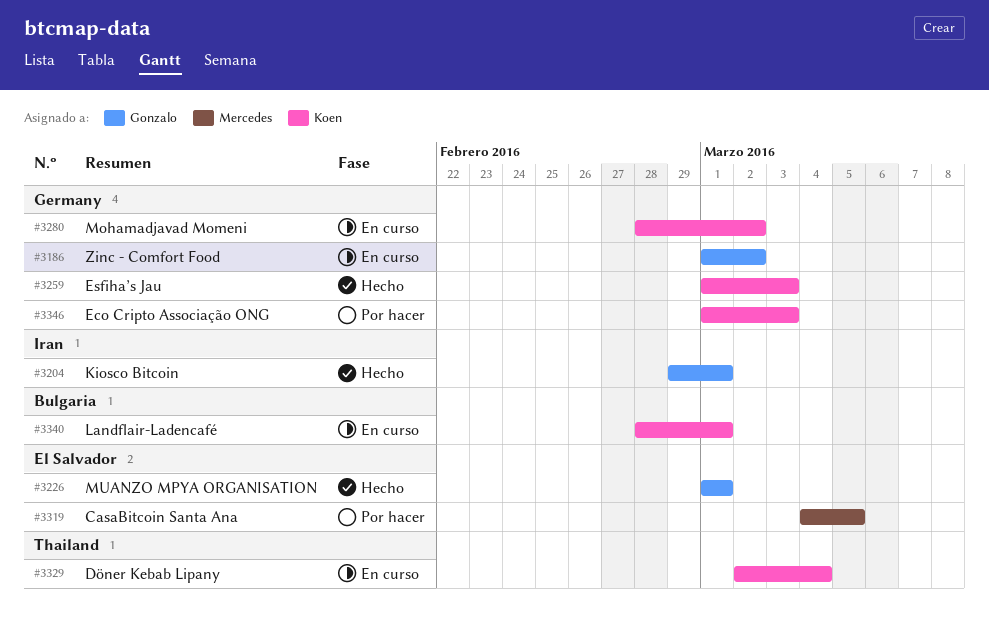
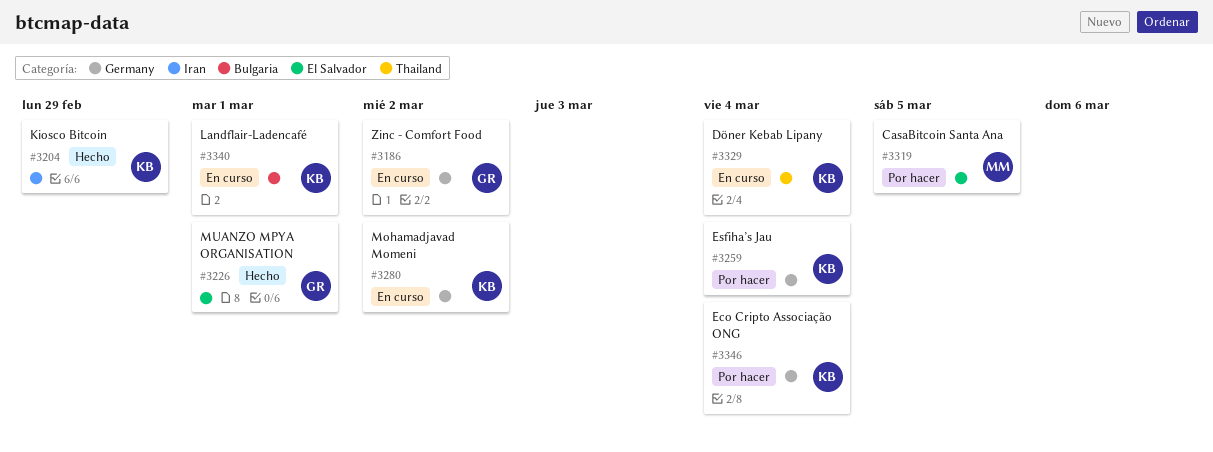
#3204, owner: Gonzalo -> Koen
#3204, due: Mar 1 -> Feb 29
#3259, status: Hecho -> Por hacer
#3259, due: Mar 3 -> Mar 4
#3346, due: Mar 3 -> Mar 4

